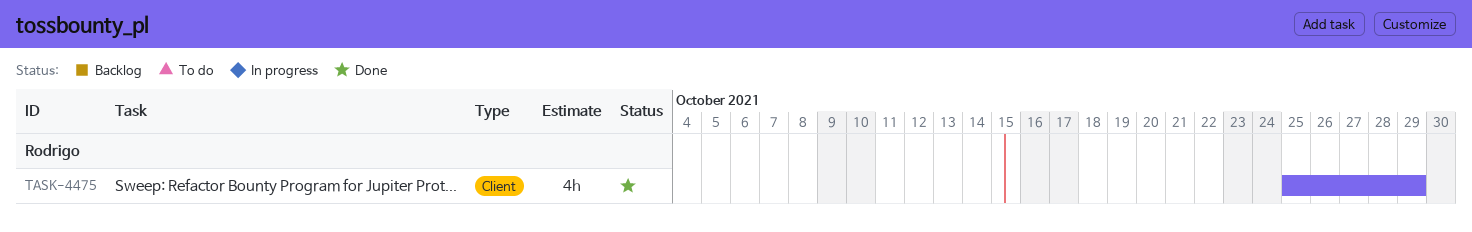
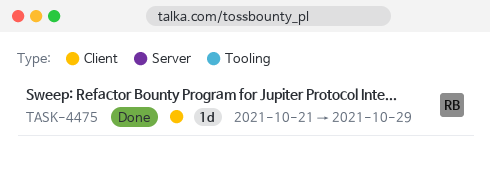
TASK-4475, estimate: 4h -> 1d
TASK-4475, start: Oct 25 -> Oct 21

